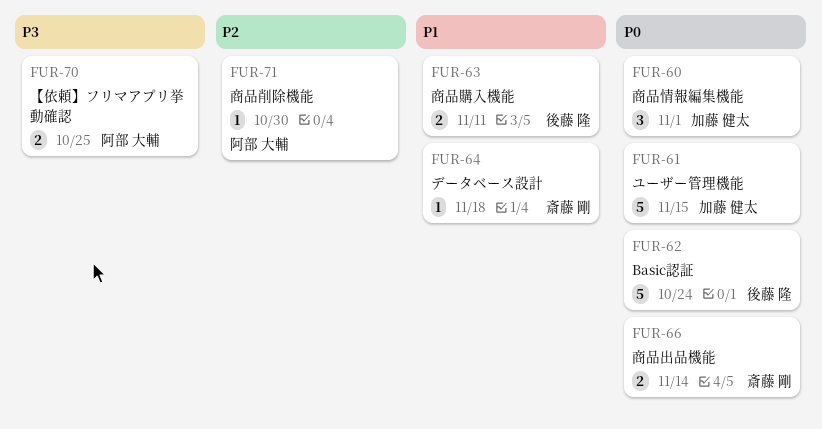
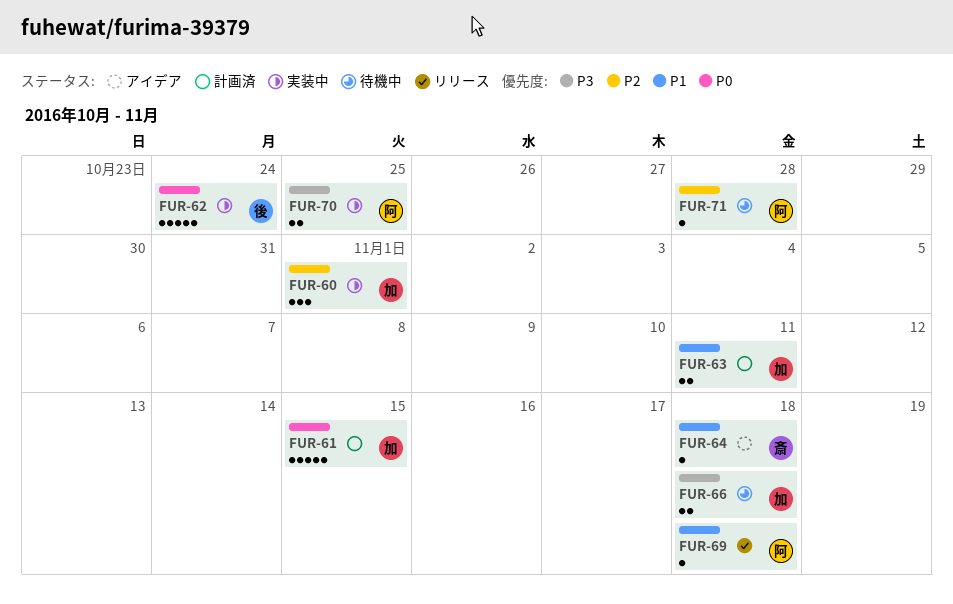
FUR-60, priority: P0 -> P2
FUR-63, owner: 後藤 隆 -> 加藤 健太
FUR-66, owner: 斎藤 剛 -> 加藤 健太
FUR-66, priority: P0 -> P3
FUR-66, due: Nov 14 -> Nov 18
FUR-69: none -> present
FUR-71, due: Oct 30 -> Oct 28

